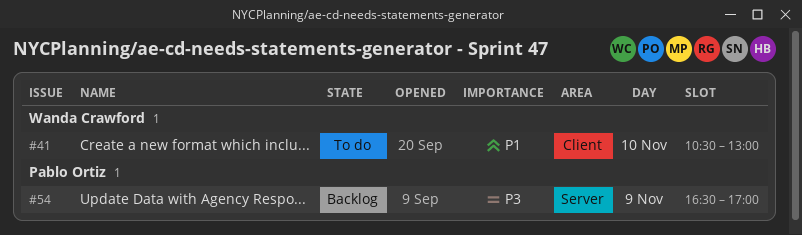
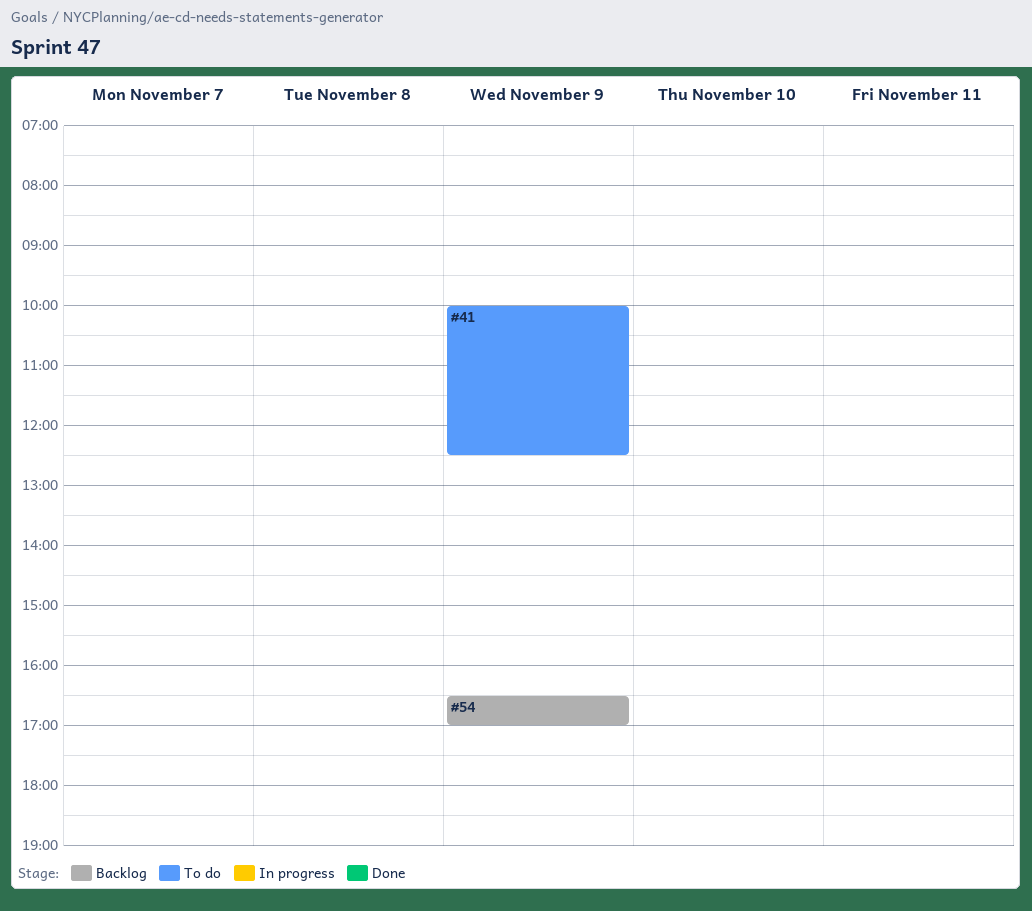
#41, day: Nov 10 -> Nov 9
#41, begins: 10:30 -> 10:00
#41, ends: 13:00 -> 12:30

